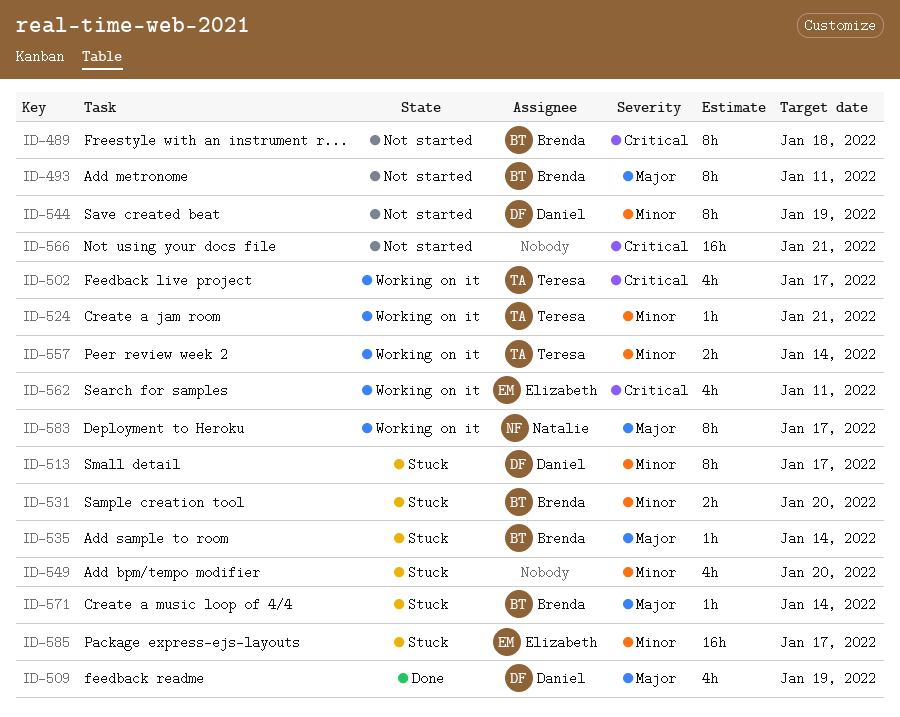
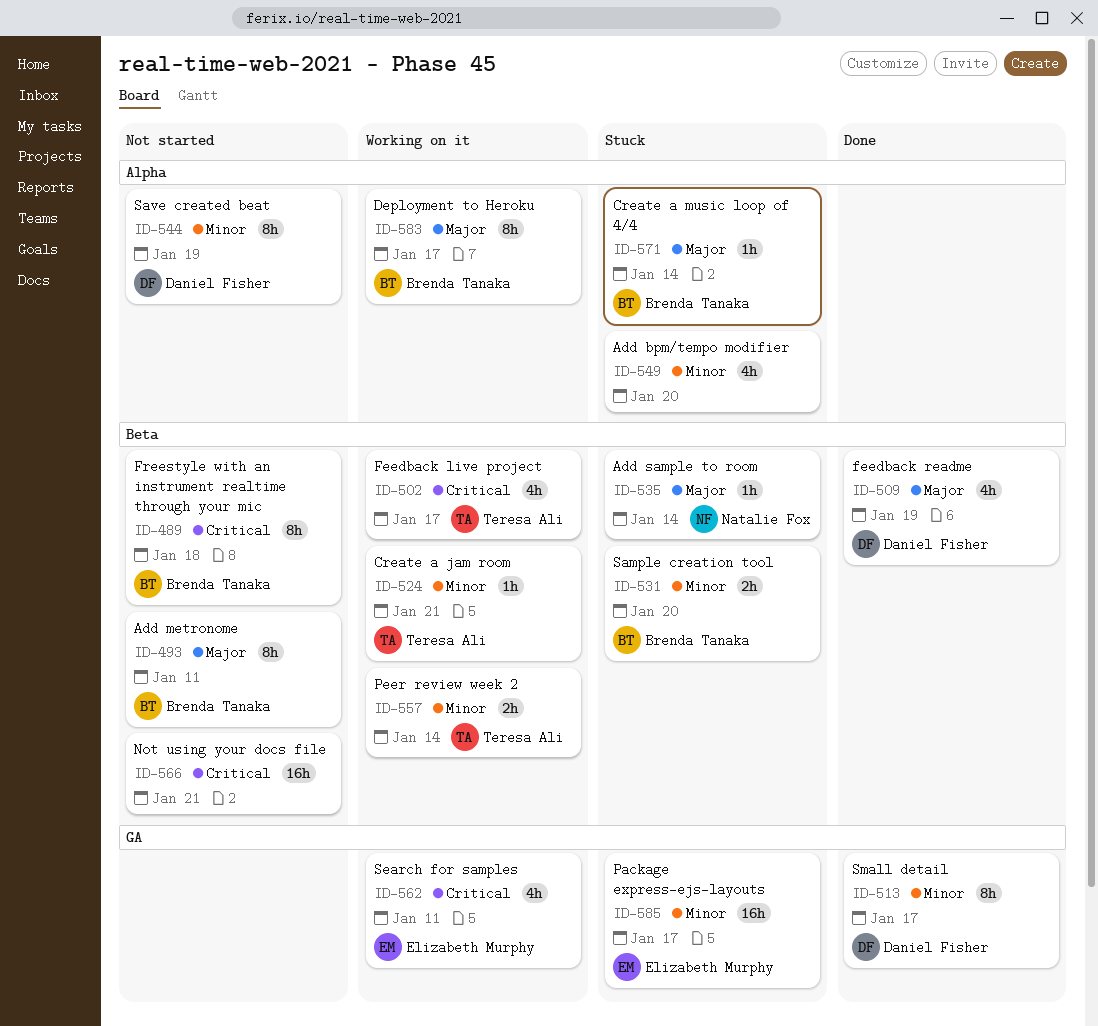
ID-513, status: Stuck -> Done
ID-535, owner: Brenda Tanaka -> Natalie Fox
ID-583, owner: Natalie Fox -> Brenda Tanaka

